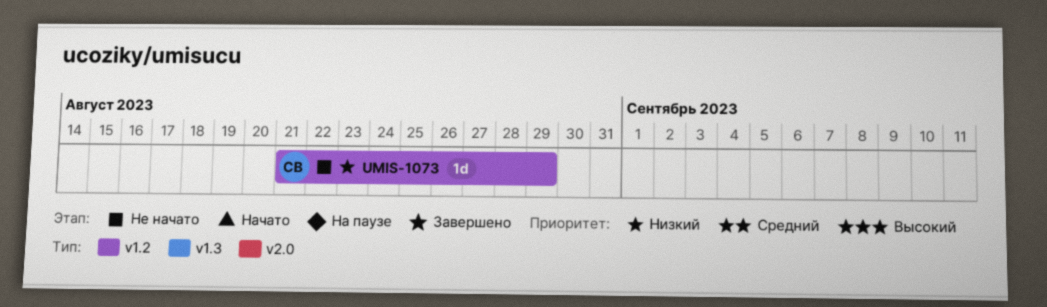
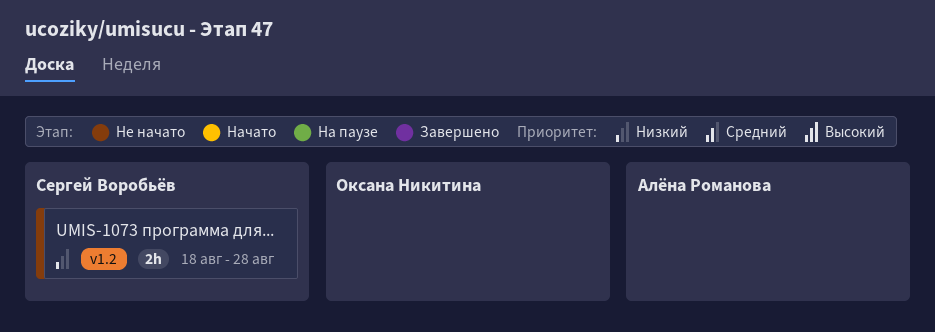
UMIS-1073, estimate: 1d -> 2h
UMIS-1073, start: Aug 21 -> Aug 18
UMIS-1073, due: Aug 29 -> Aug 28

